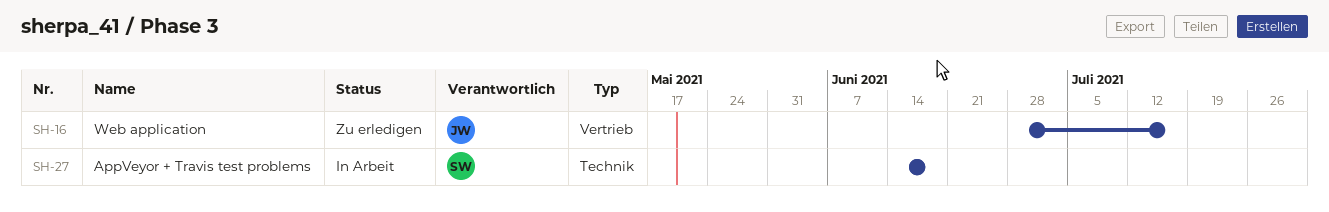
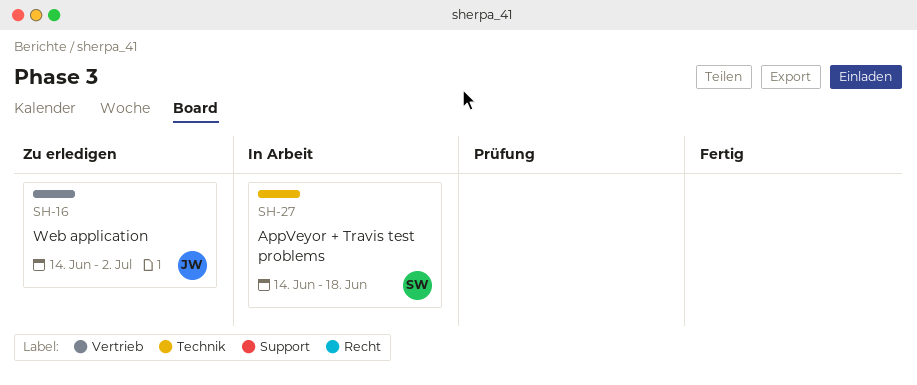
SH-16, start: Jun 28 -> Jun 14
SH-16, due: Jul 16 -> Jul 2

